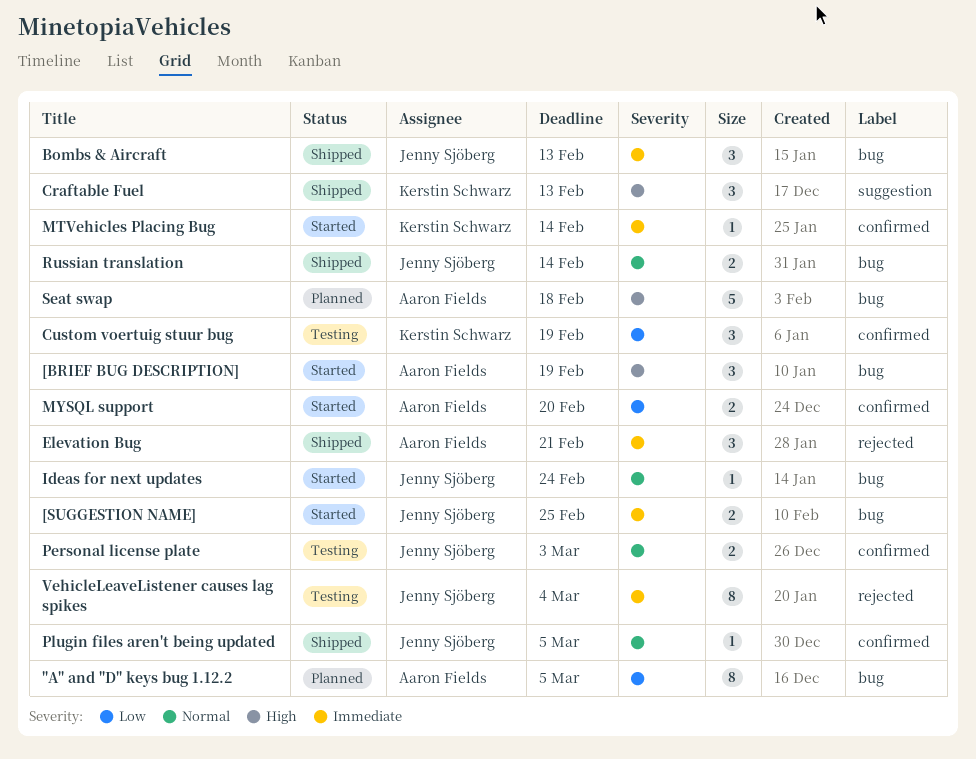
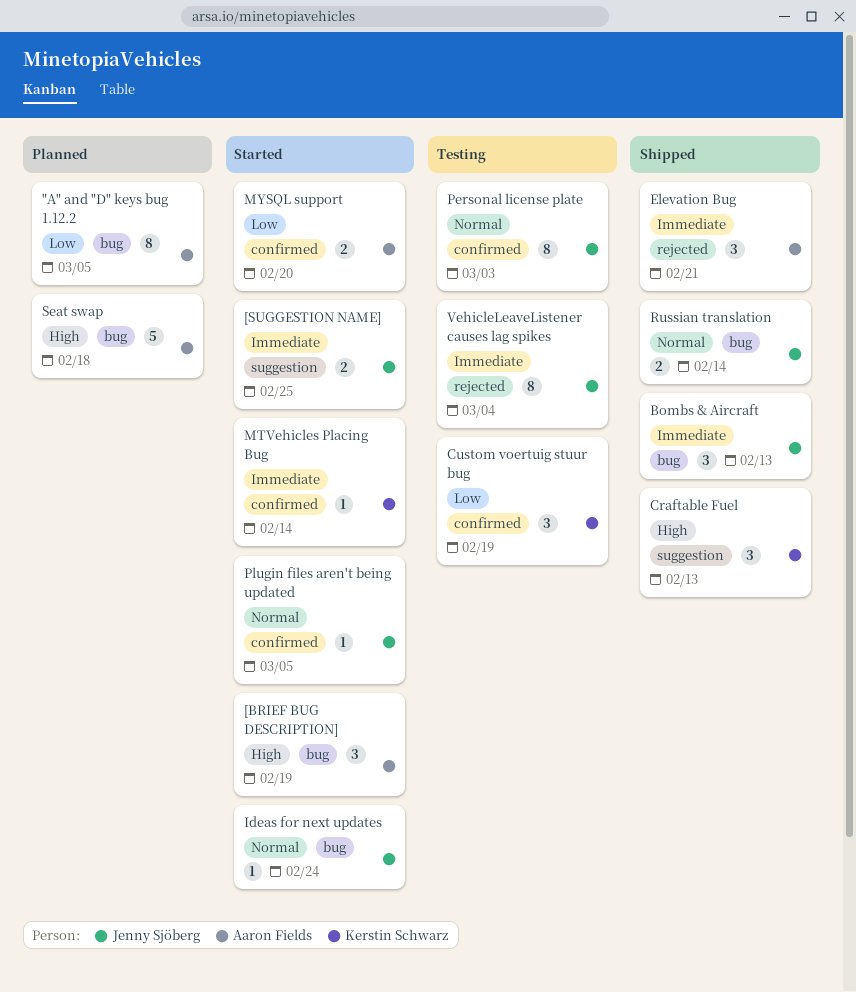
[SUGGESTION NAME], label: bug -> suggestion
Personal license plate, estimate: 2 -> 8
Plugin files aren't being updated, status: Shipped -> Started

